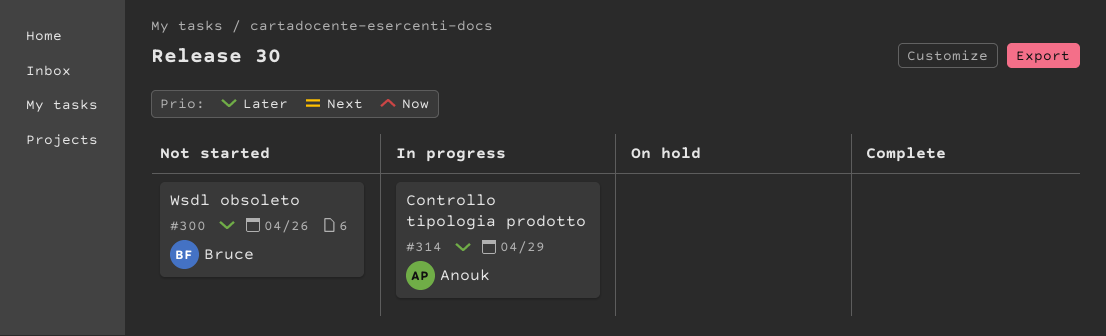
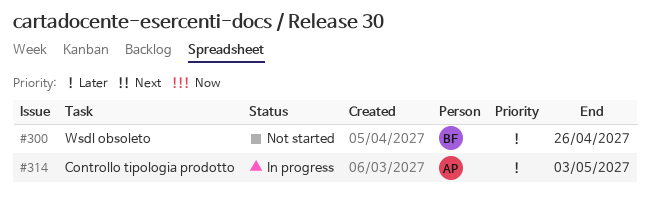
#314, due: Apr 29 -> May 3

